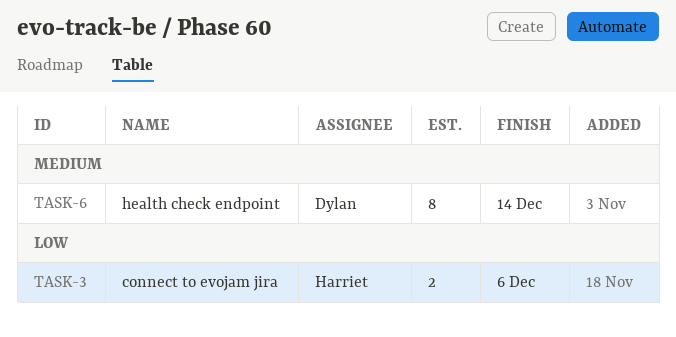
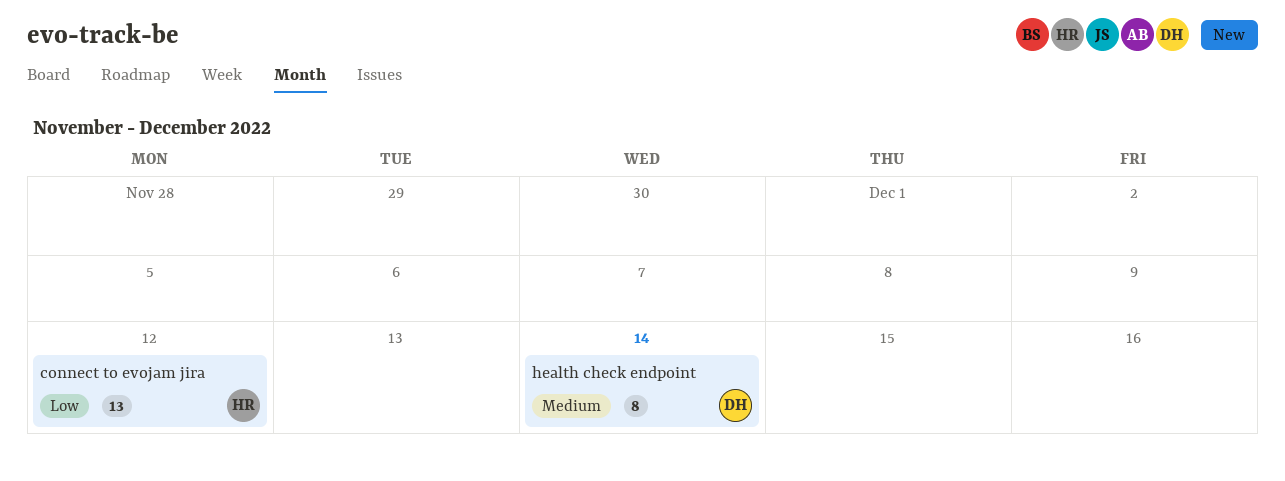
connect to evojam jira, estimate: 2 -> 13
connect to evojam jira, due: Dec 6 -> Dec 12

